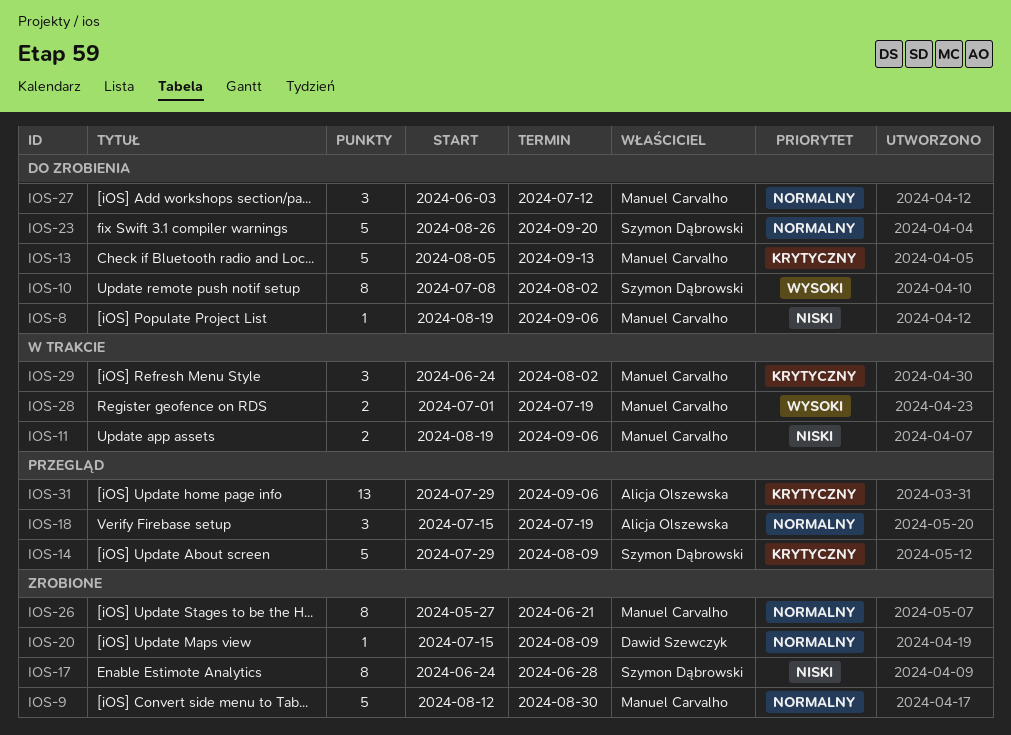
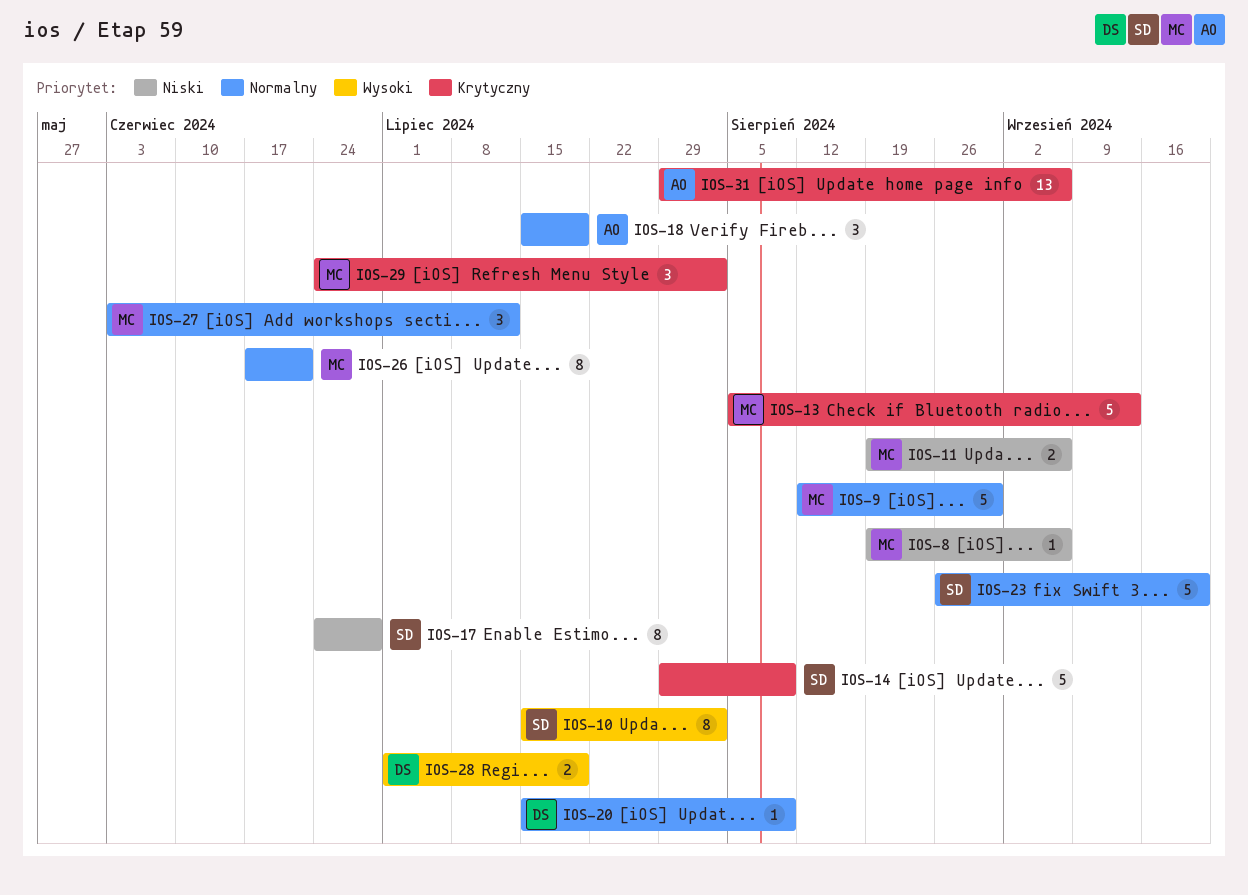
IOS-10, start: Jul 8 -> Jul 15
IOS-26, start: May 27 -> Jun 17
IOS-28, owner: Manuel Carvalho -> Dawid Szewczyk

